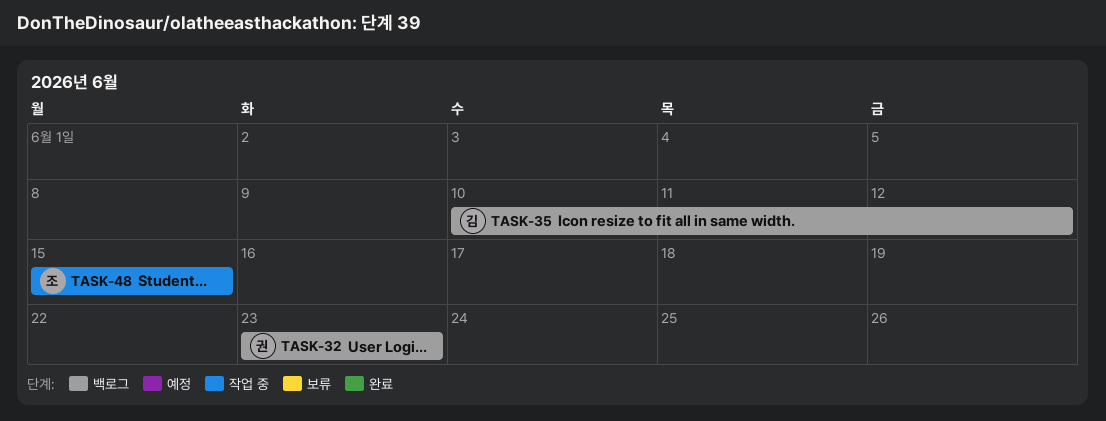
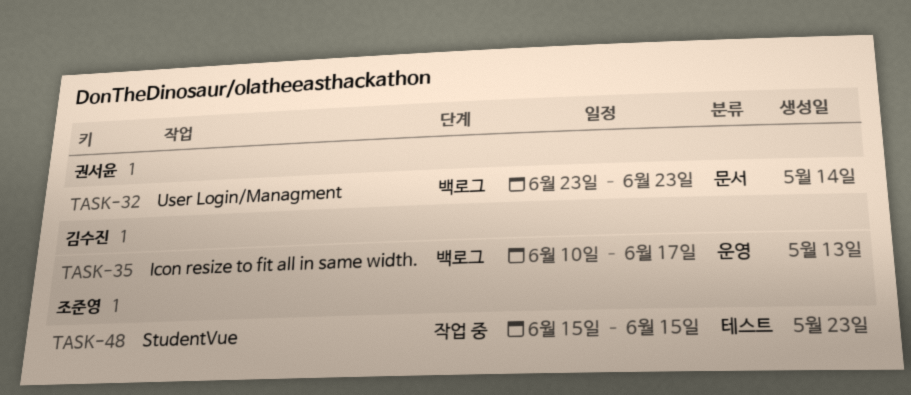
TASK-35, due: Jun 12 -> Jun 17

